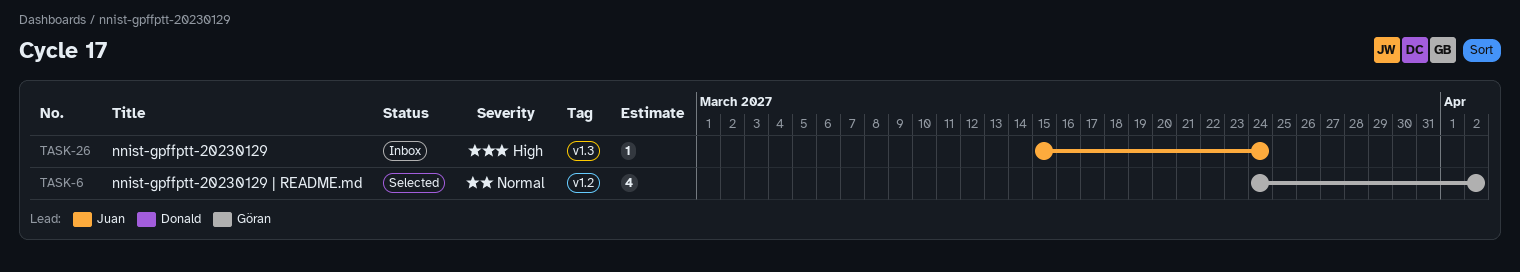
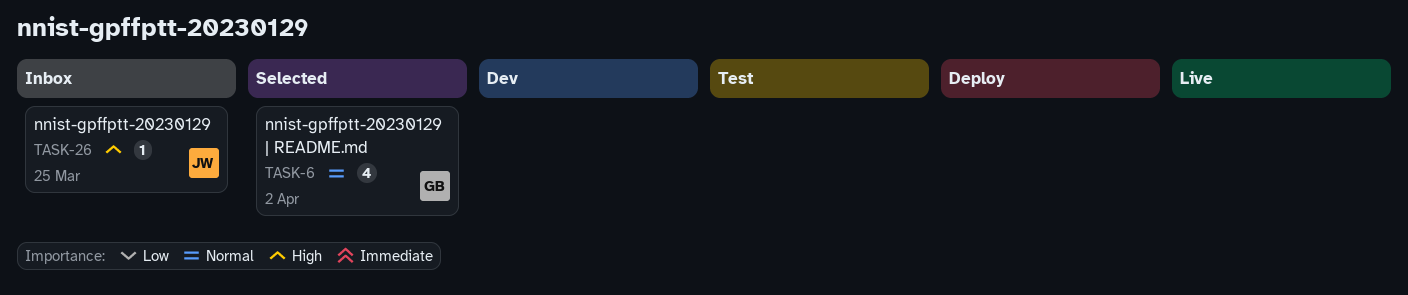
TASK-26, due: Mar 24 -> Mar 25

